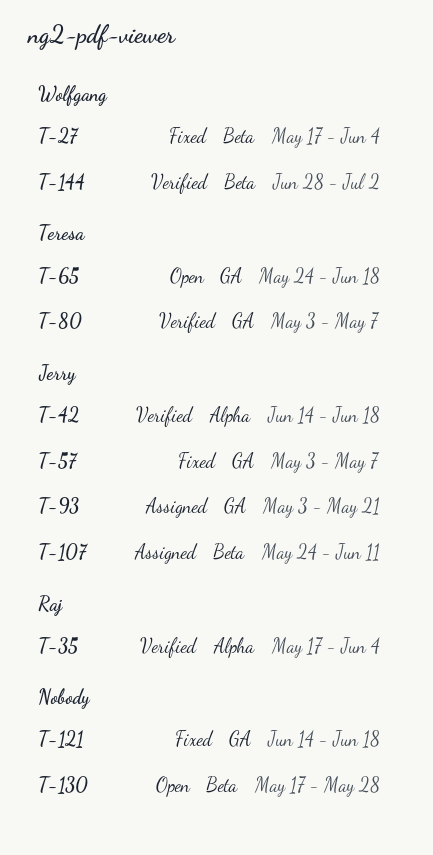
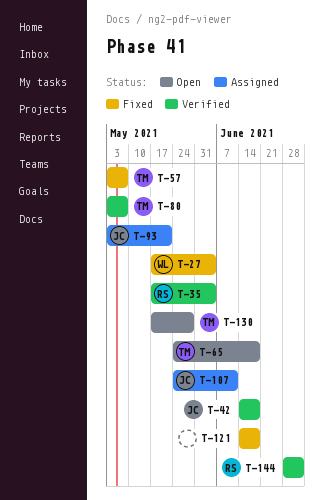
T-57, owner: Jerry -> Teresa
T-130, owner: none -> Teresa
T-144, owner: Wolfgang -> Raj

